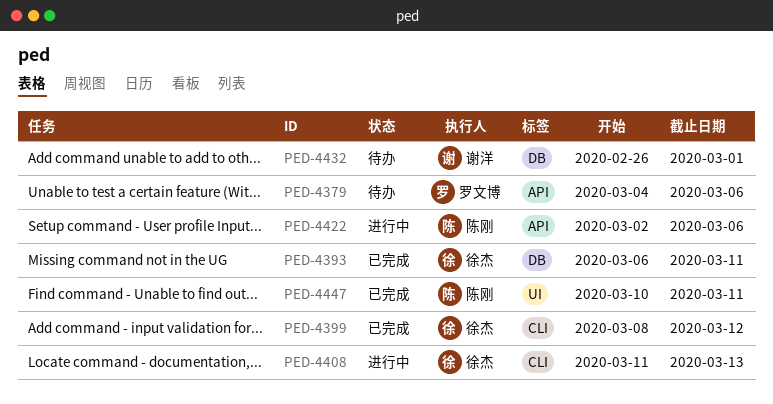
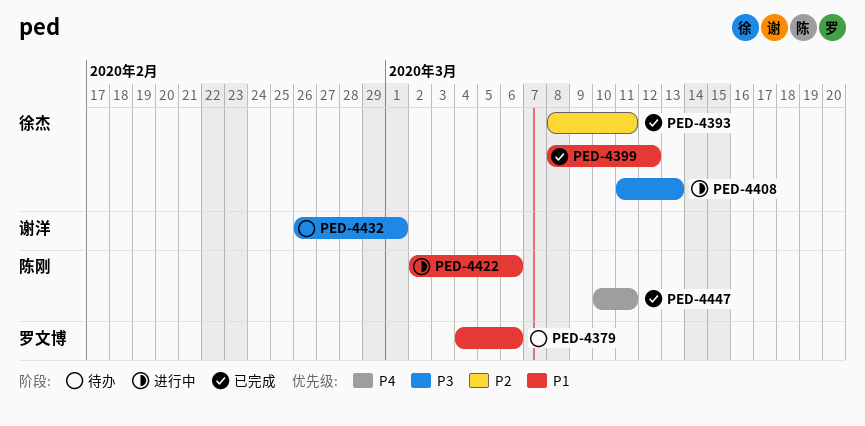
PED-4393, start: Mar 6 -> Mar 8

